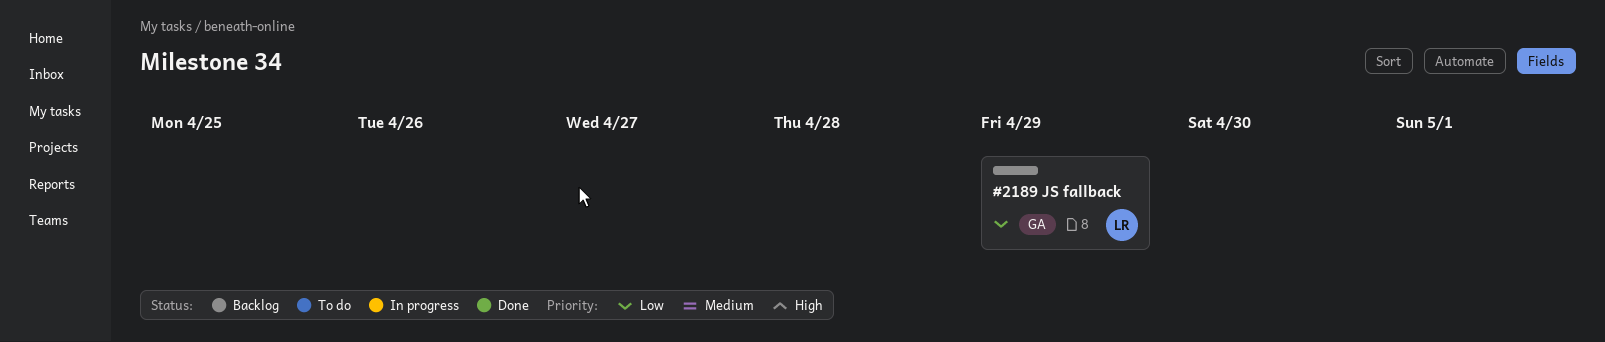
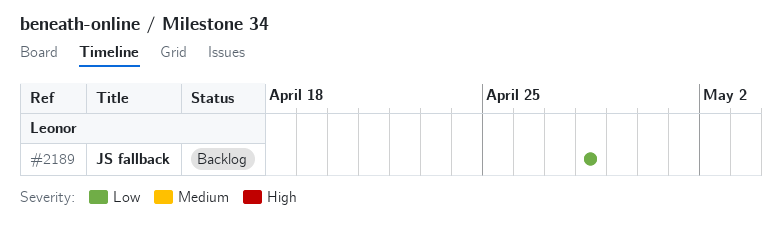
#2189, due: Apr 29 -> Apr 28

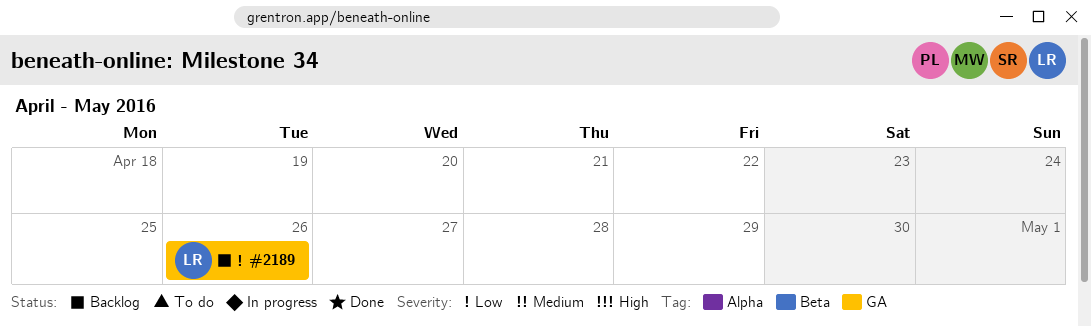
#2189, start: Apr 28 -> Apr 26
#2189, due: Apr 28 -> Apr 26

